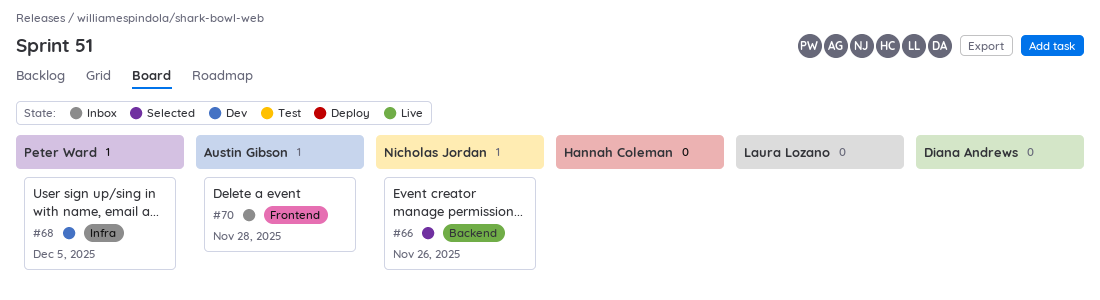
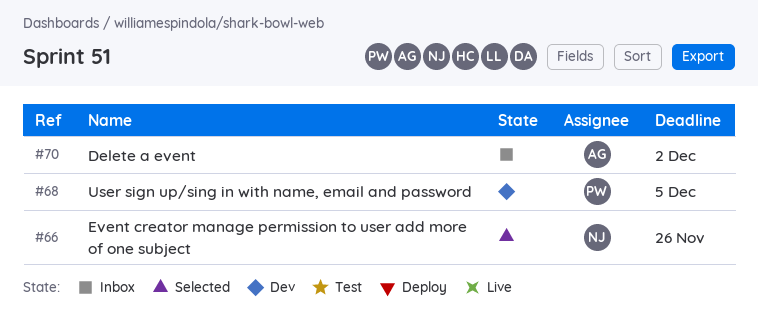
#70, due: Nov 28 -> Dec 2

